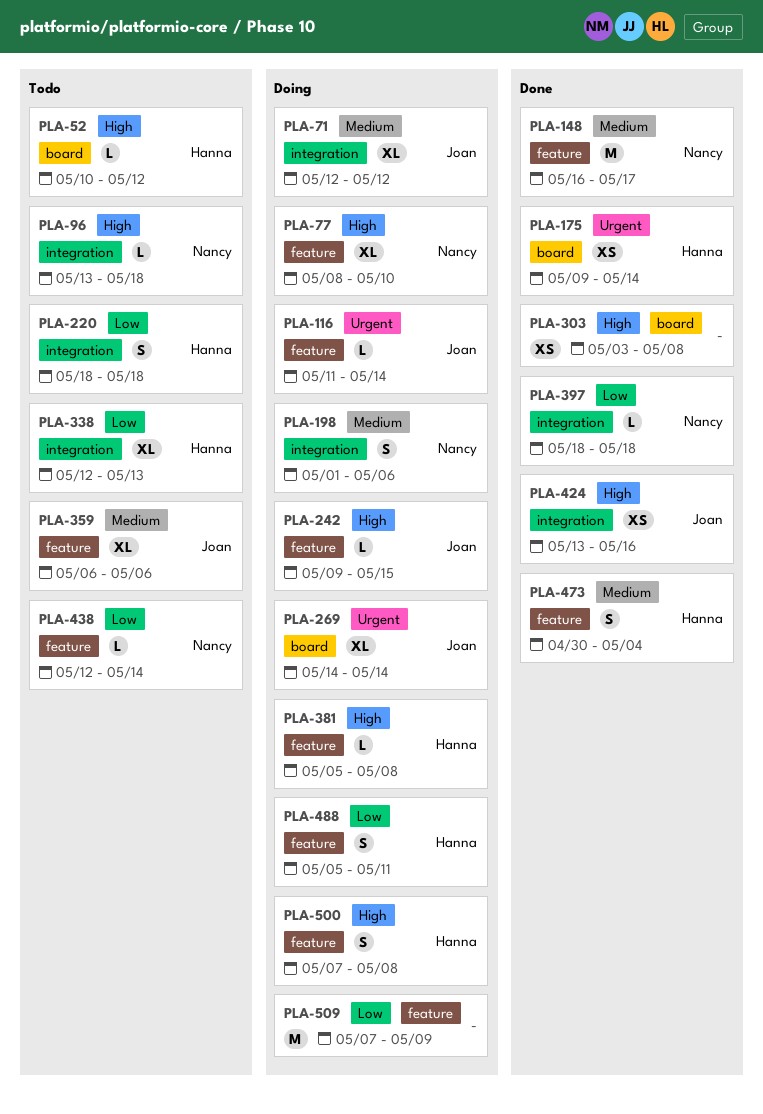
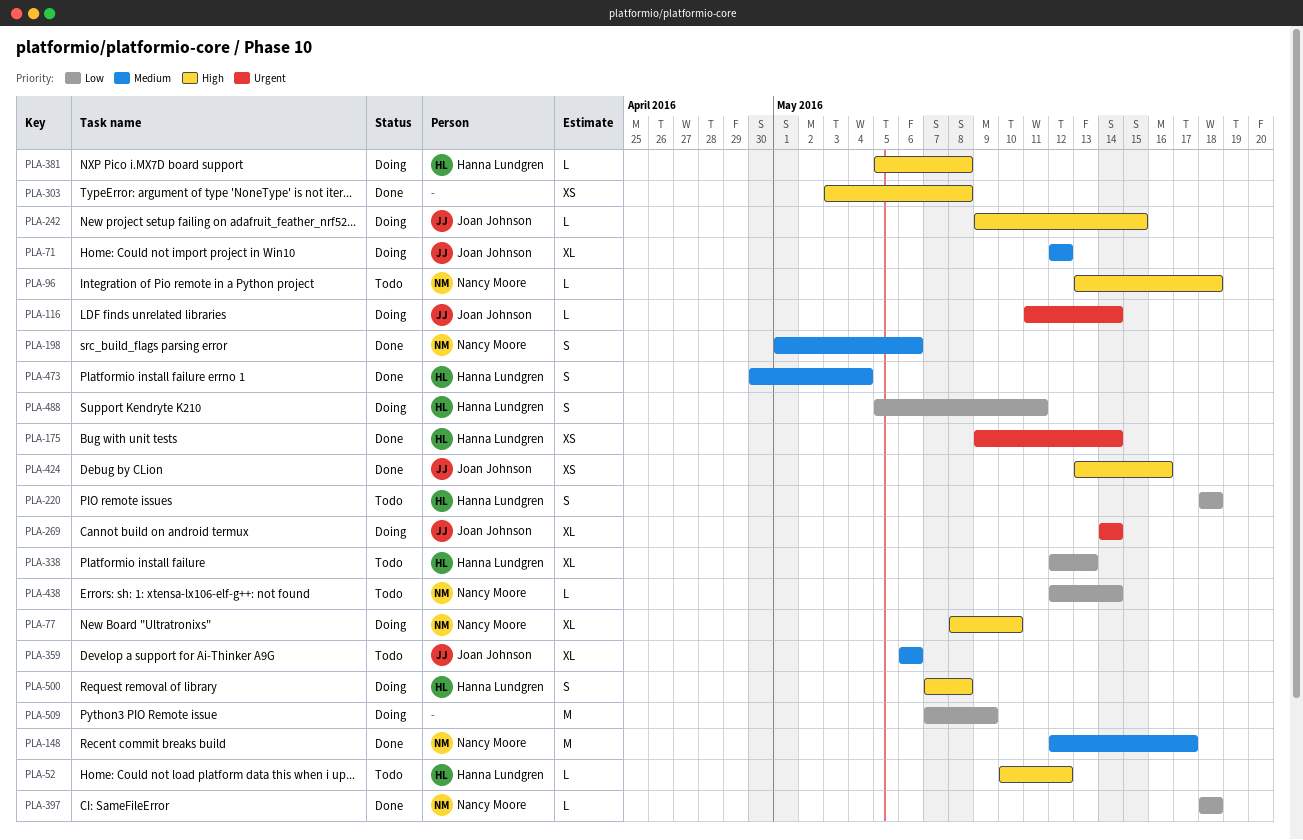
PLA-148, start: May 16 -> May 12
PLA-198, status: Doing -> Done

